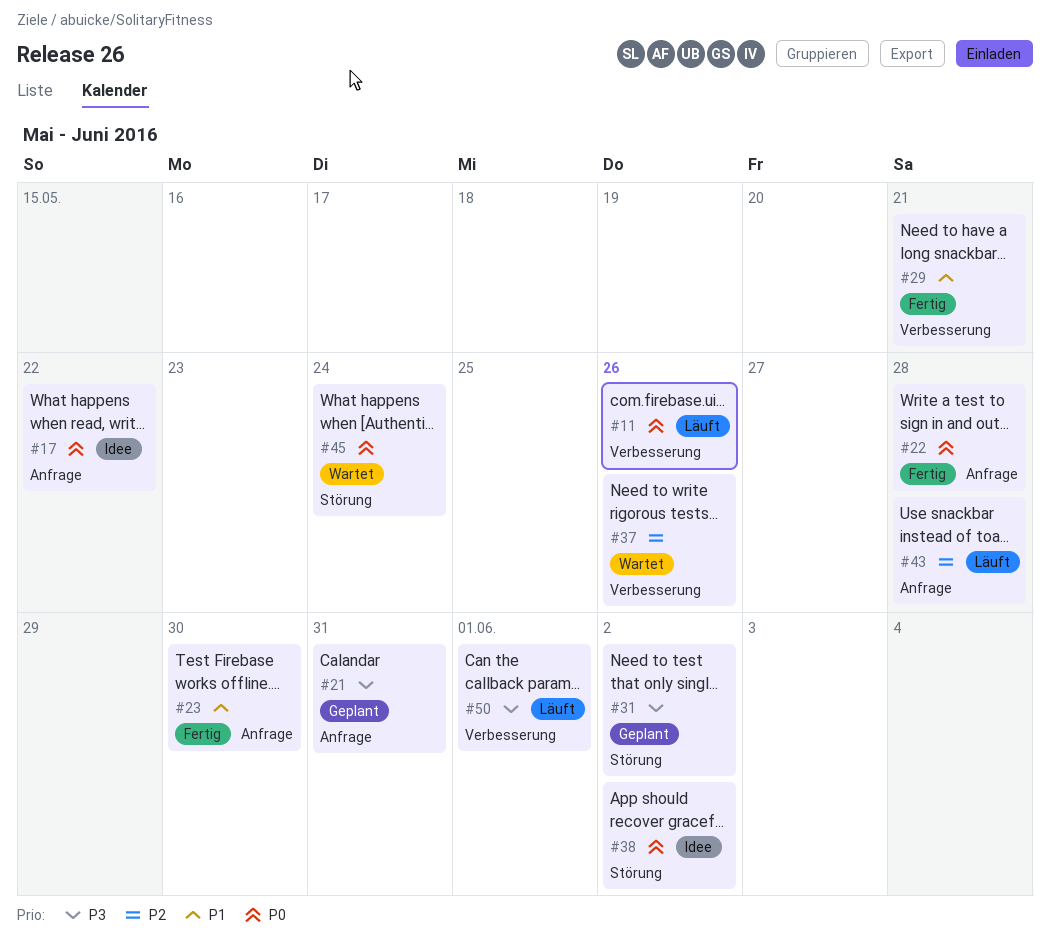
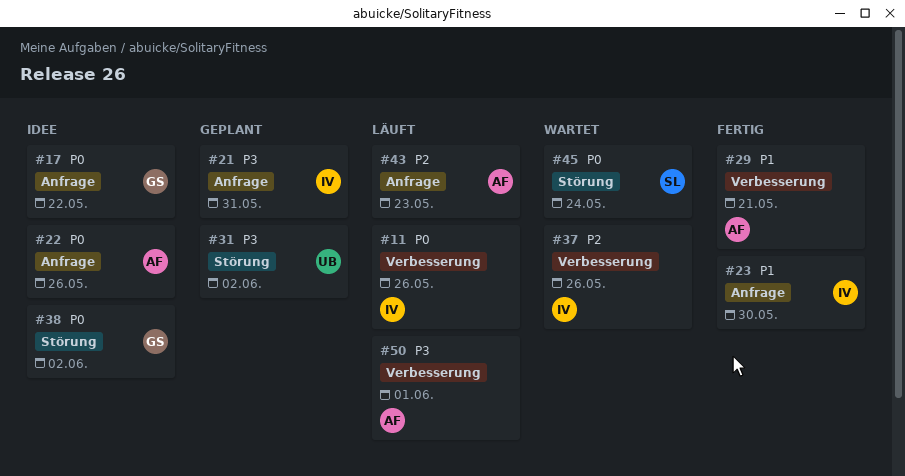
#22, status: Fertig -> Idee
#22, due: May 28 -> May 26
#43, due: May 28 -> May 23

